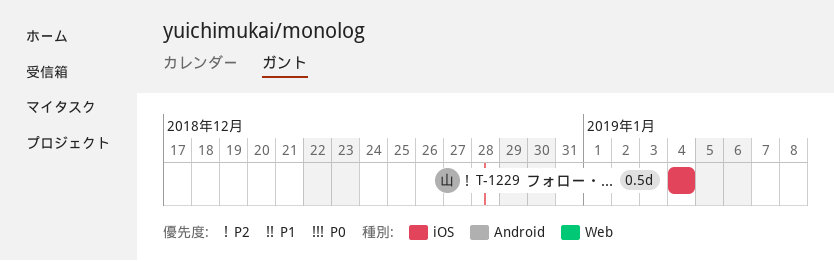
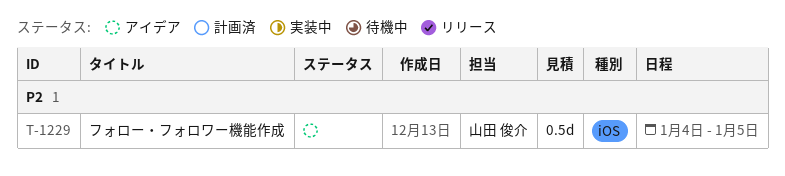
T-1229, due: Jan 4 -> Jan 5

